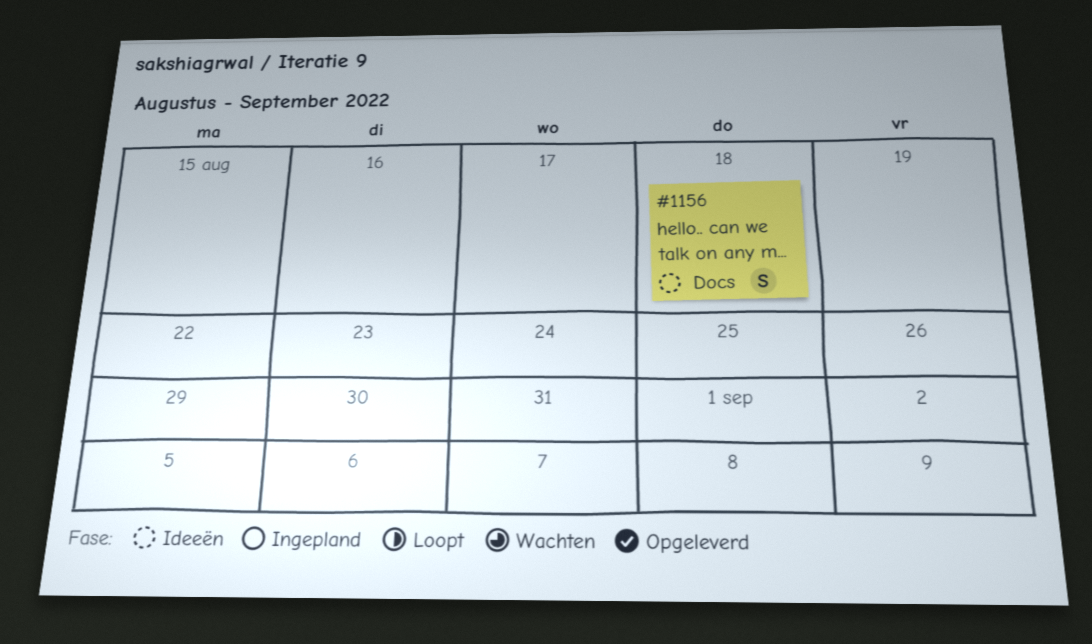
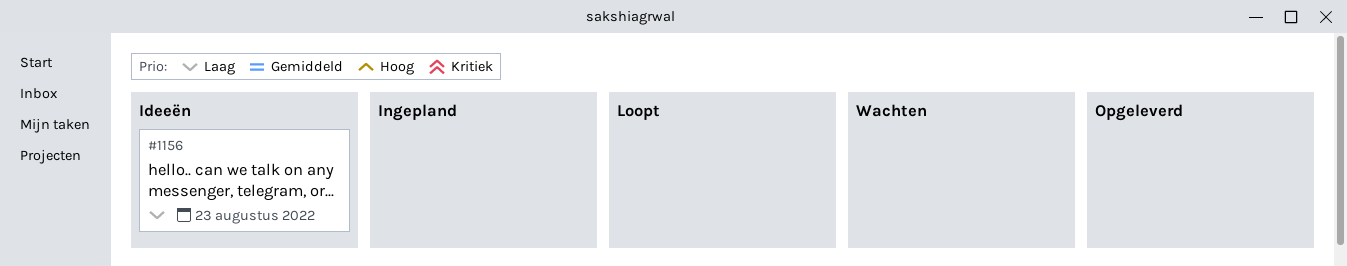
#1156, due: Aug 18 -> Aug 23

